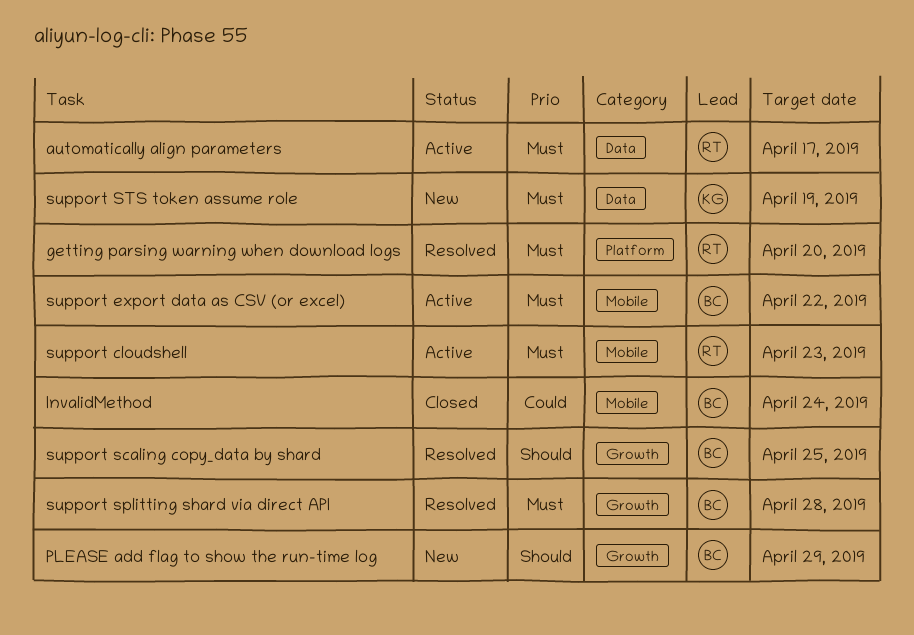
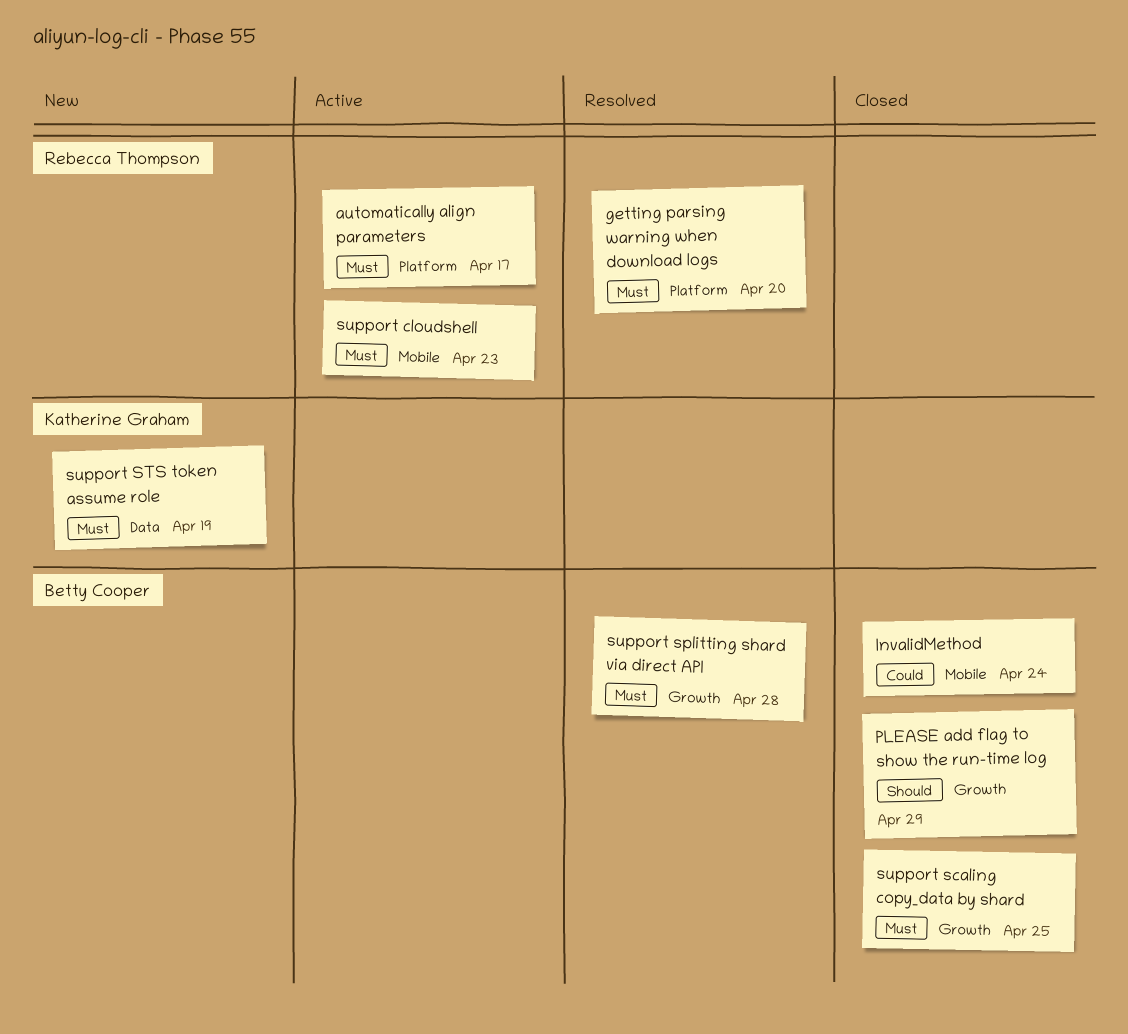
automatically align parameters, label: Data -> Platform
PLEASE add flag to show the run-time log, status: New -> Closed
support export data as CSV (or excel): present -> none
support scaling copy_data by shard, status: Resolved -> Closed
support scaling copy_data by shard, priority: Should -> Must

